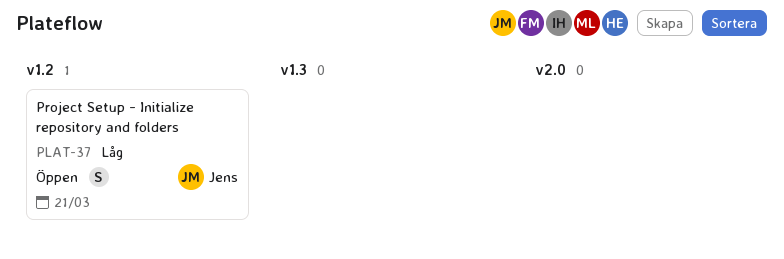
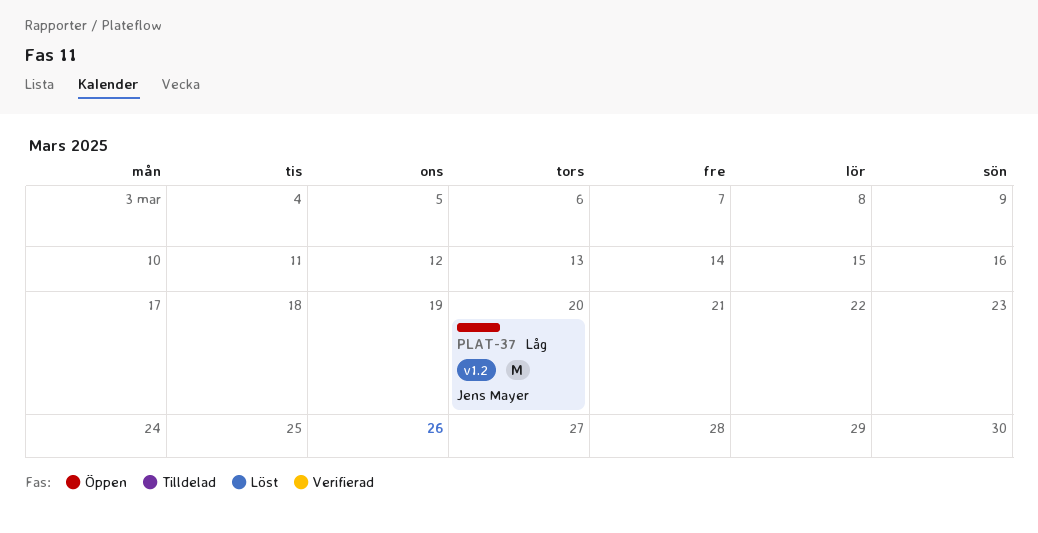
PLAT-37, estimate: S -> M
PLAT-37, due: Mar 21 -> Mar 20

